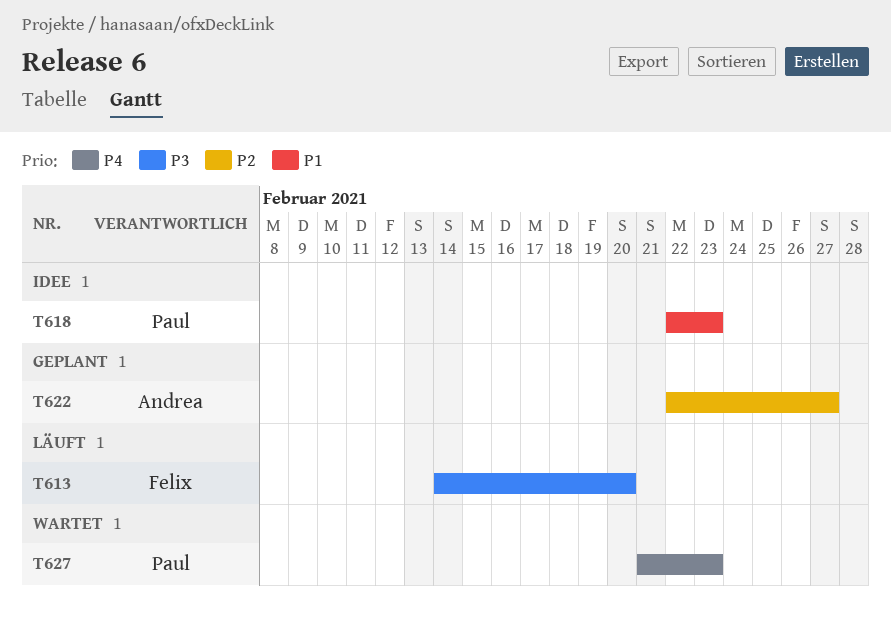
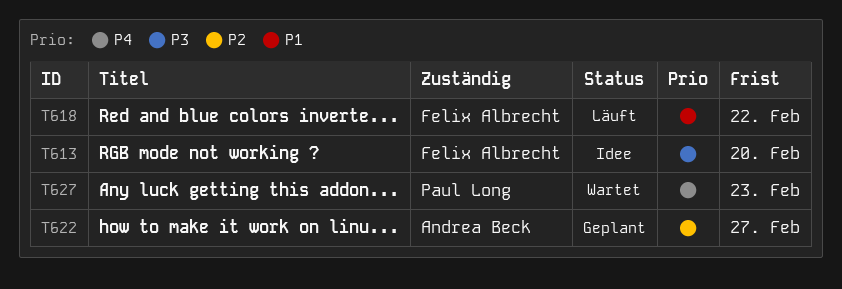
T613, status: Läuft -> Idee
T618, status: Idee -> Läuft
T618, owner: Paul Long -> Felix Albrecht
T618, due: Feb 23 -> Feb 22

